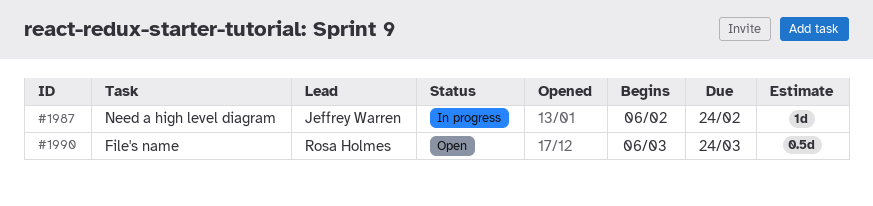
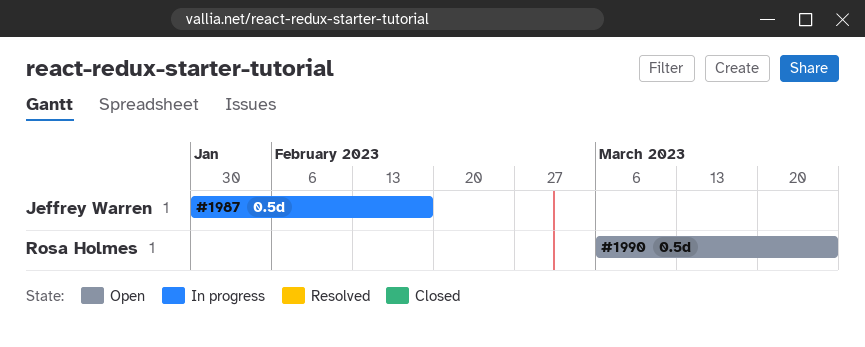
#1987, estimate: 1d -> 0.5d
#1987, start: Feb 6 -> Jan 30
#1987, due: Feb 24 -> Feb 17

